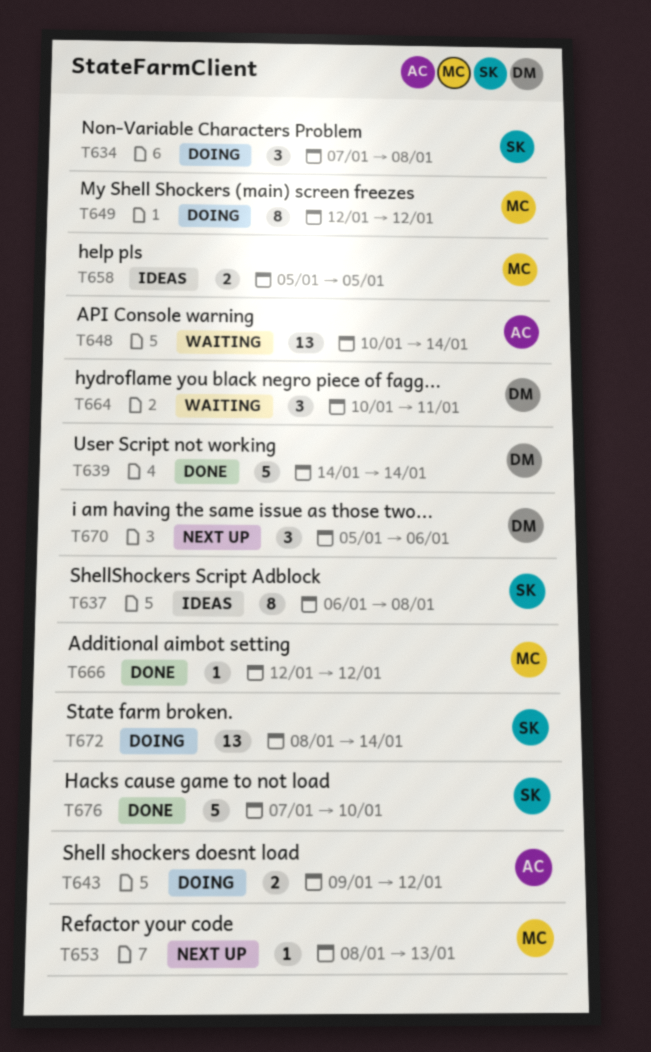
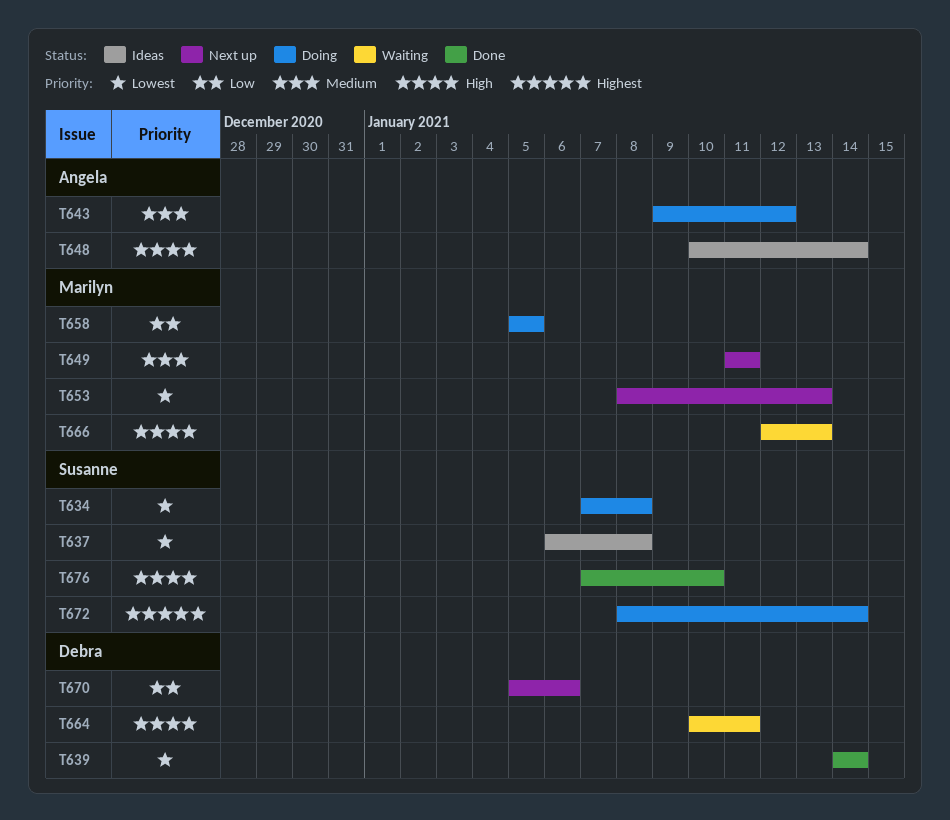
T648, status: Waiting -> Ideas
T649, status: Doing -> Next up
T649, start: Jan 12 -> Jan 11
T649, due: Jan 12 -> Jan 11
T658, status: Ideas -> Doing
T666, status: Done -> Waiting
T666, due: Jan 12 -> Jan 13

